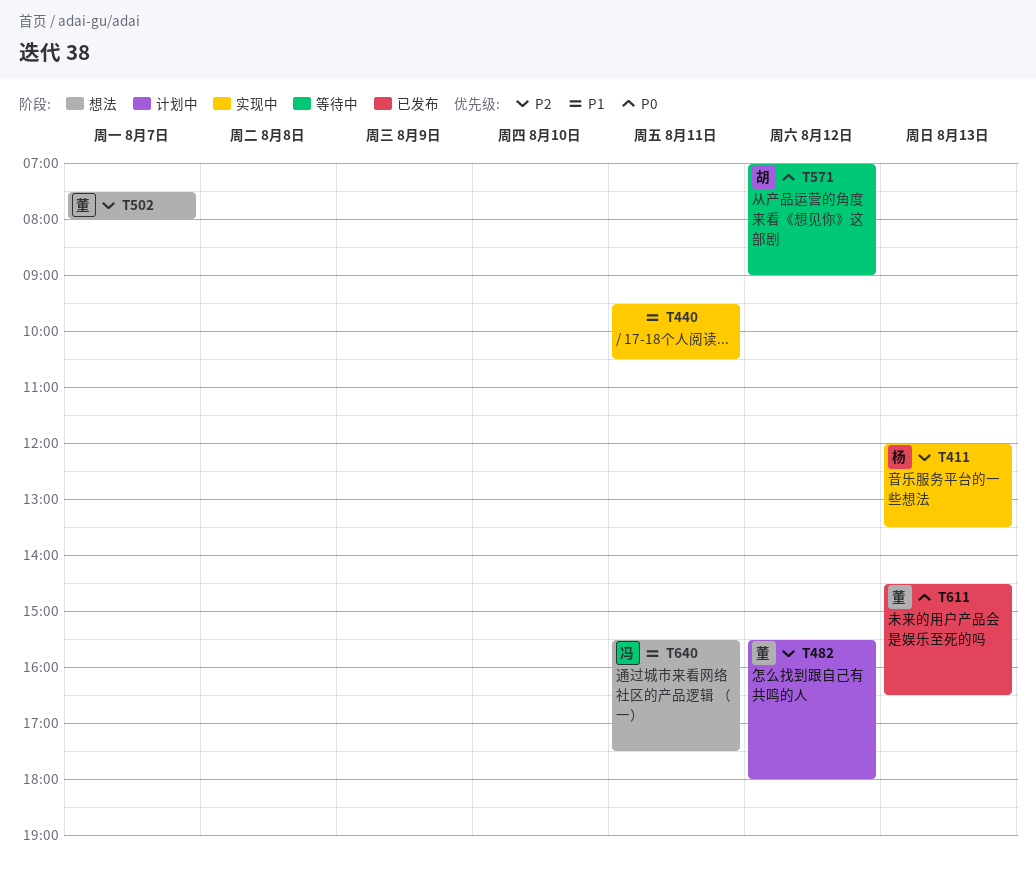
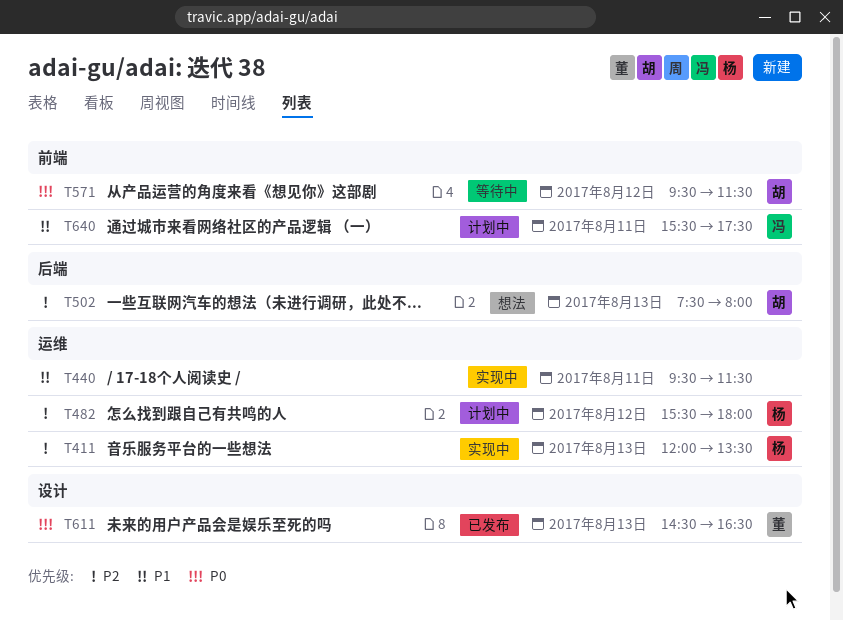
T440, ends: 10:30 -> 11:30
T482, owner: 董 -> 杨
T502, owner: 董 -> 胡
T502, day: Aug 7 -> Aug 13
T571, begins: 07:00 -> 09:30
T571, ends: 09:00 -> 11:30
T640, status: 想法 -> 计划中

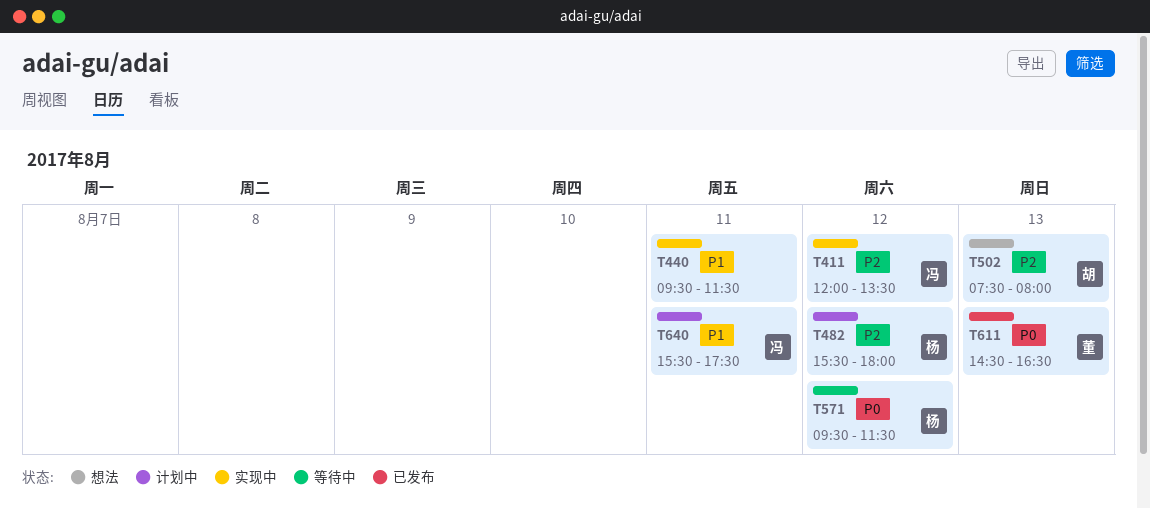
T411, owner: 杨 -> 冯
T411, day: Aug 13 -> Aug 12
T571, owner: 胡 -> 杨

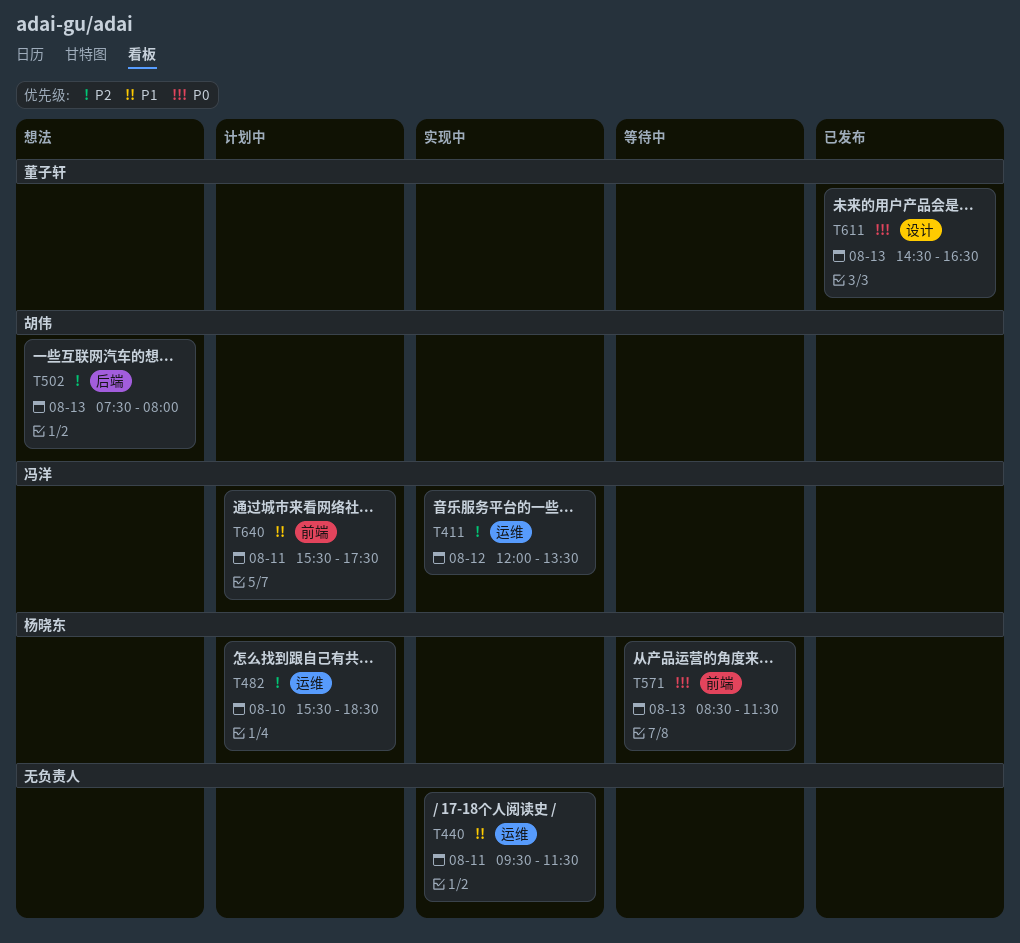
T482, day: Aug 12 -> Aug 10
T482, ends: 18:00 -> 18:30
T571, day: Aug 12 -> Aug 13
T571, begins: 09:30 -> 08:30

